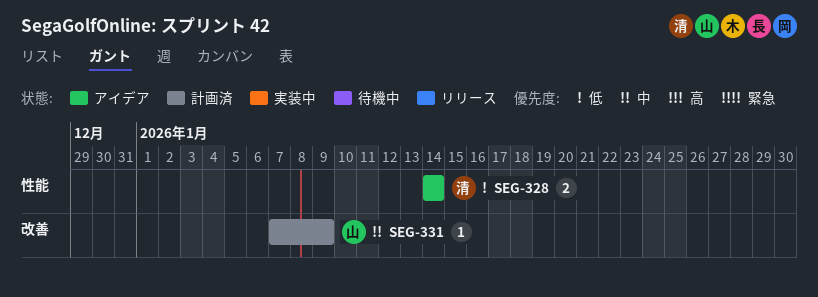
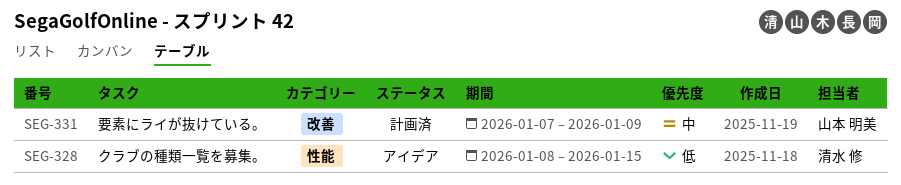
SEG-328, start: Jan 14 -> Jan 8
SEG-328, due: Jan 14 -> Jan 15

